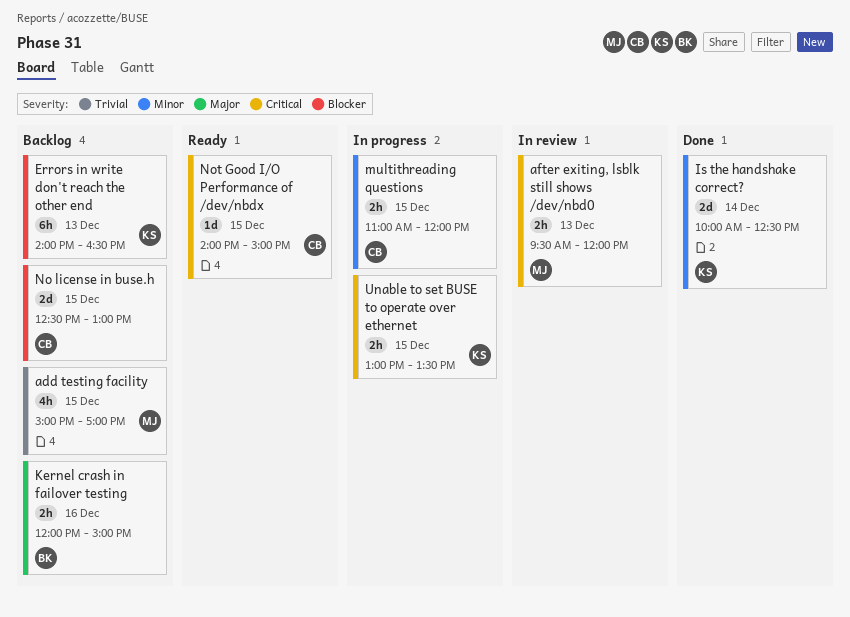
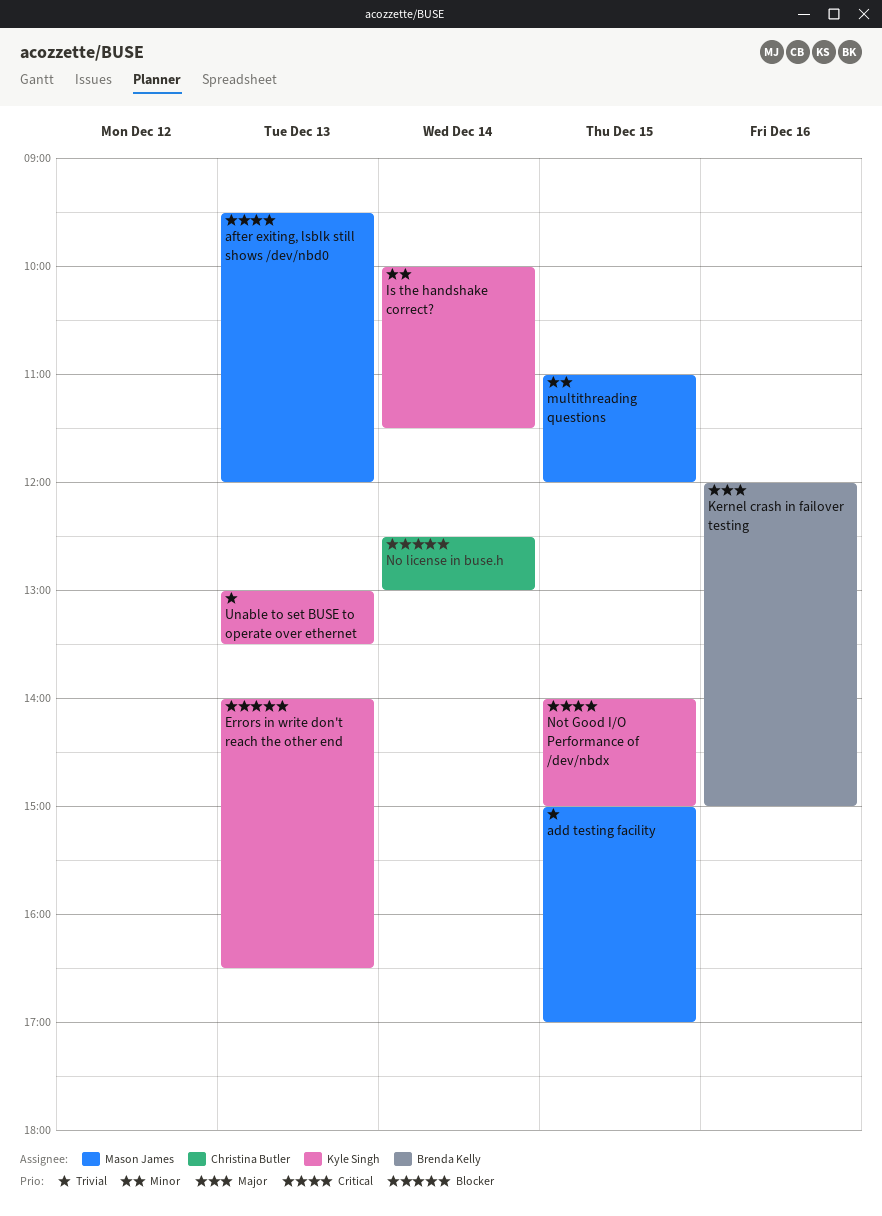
Is the handshake correct?, ends: 12:30 -> 11:30
multithreading questions, owner: Christina Butler -> Mason James
No license in buse.h, day: Dec 15 -> Dec 14
Not Good I/O Performance of /dev/nbdx, owner: Christina Butler -> Kyle Singh
Unable to set BUSE to operate over ethernet, priority: Critical -> Trivial
Unable to set BUSE to operate over ethernet, day: Dec 15 -> Dec 13

